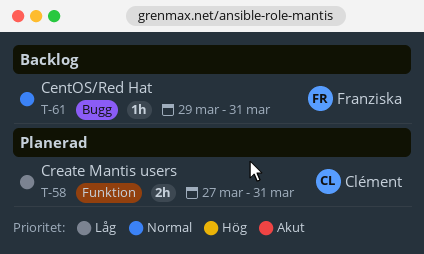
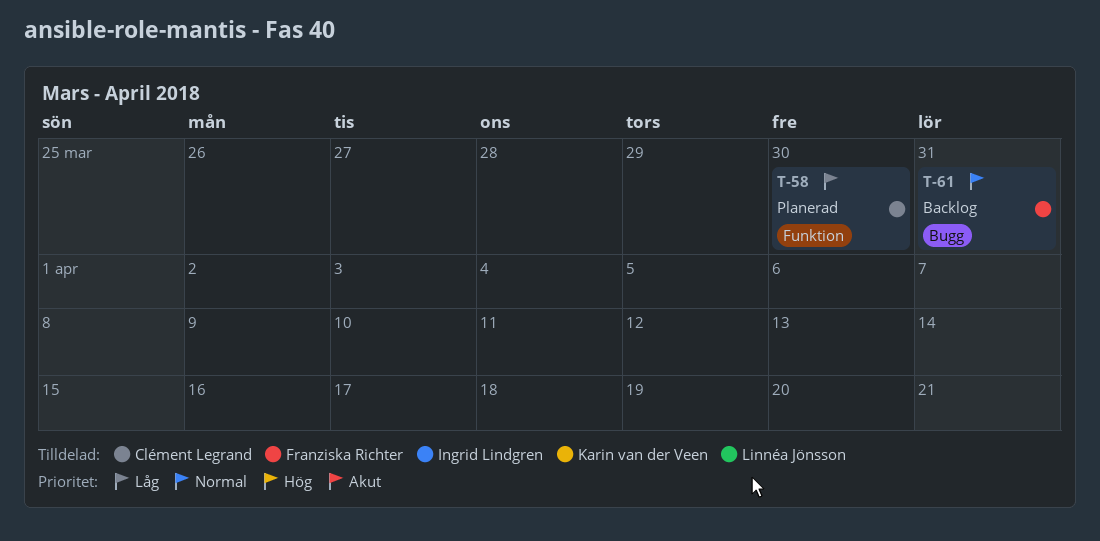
T-58, due: Mar 31 -> Mar 30

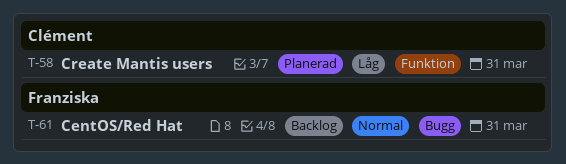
T-58, due: Mar 30 -> Mar 31

